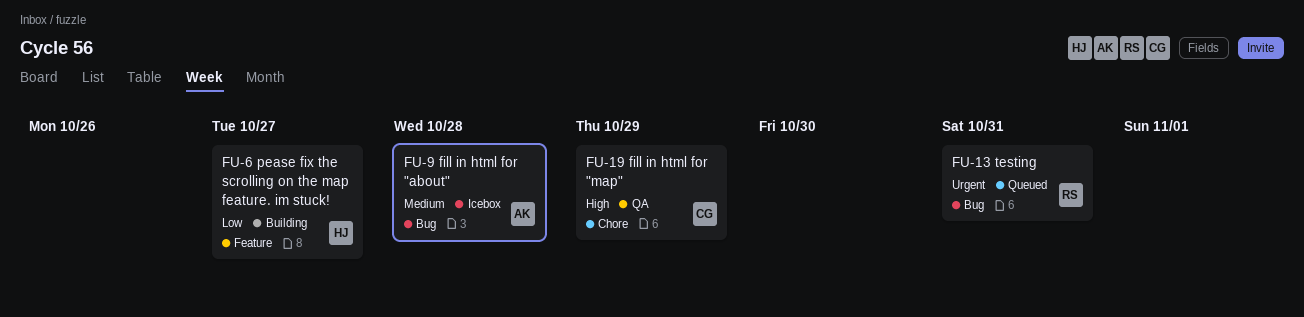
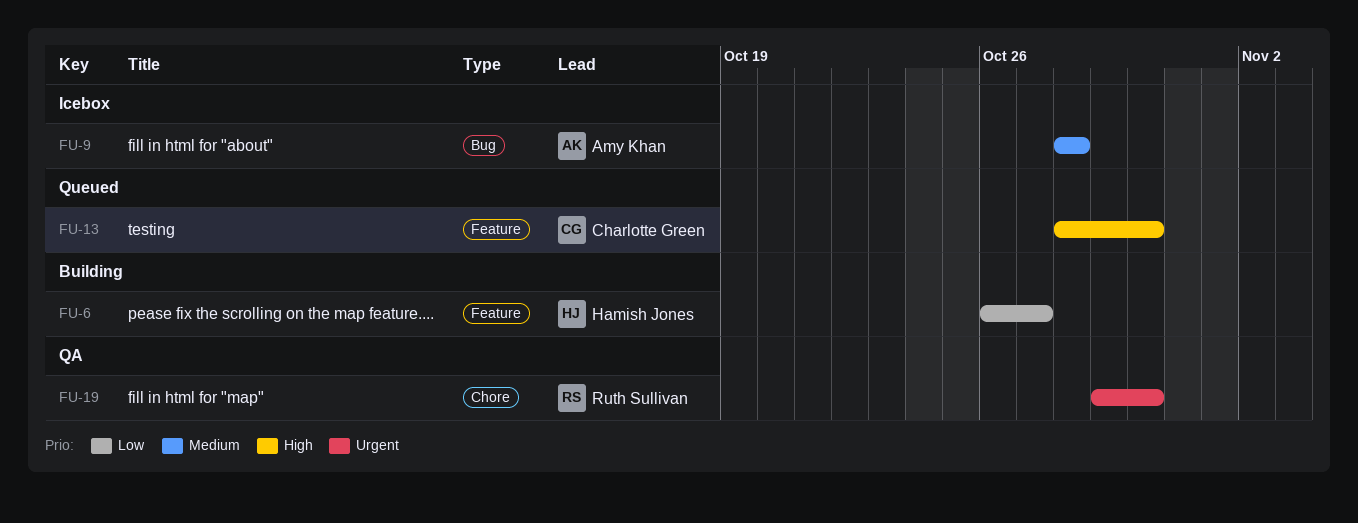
FU-13, owner: Ruth Sullivan -> Charlotte Green
FU-13, priority: Urgent -> High
FU-13, label: Bug -> Feature
FU-13, due: Oct 31 -> Oct 30
FU-19, owner: Charlotte Green -> Ruth Sullivan
FU-19, priority: High -> Urgent
FU-19, due: Oct 29 -> Oct 30

